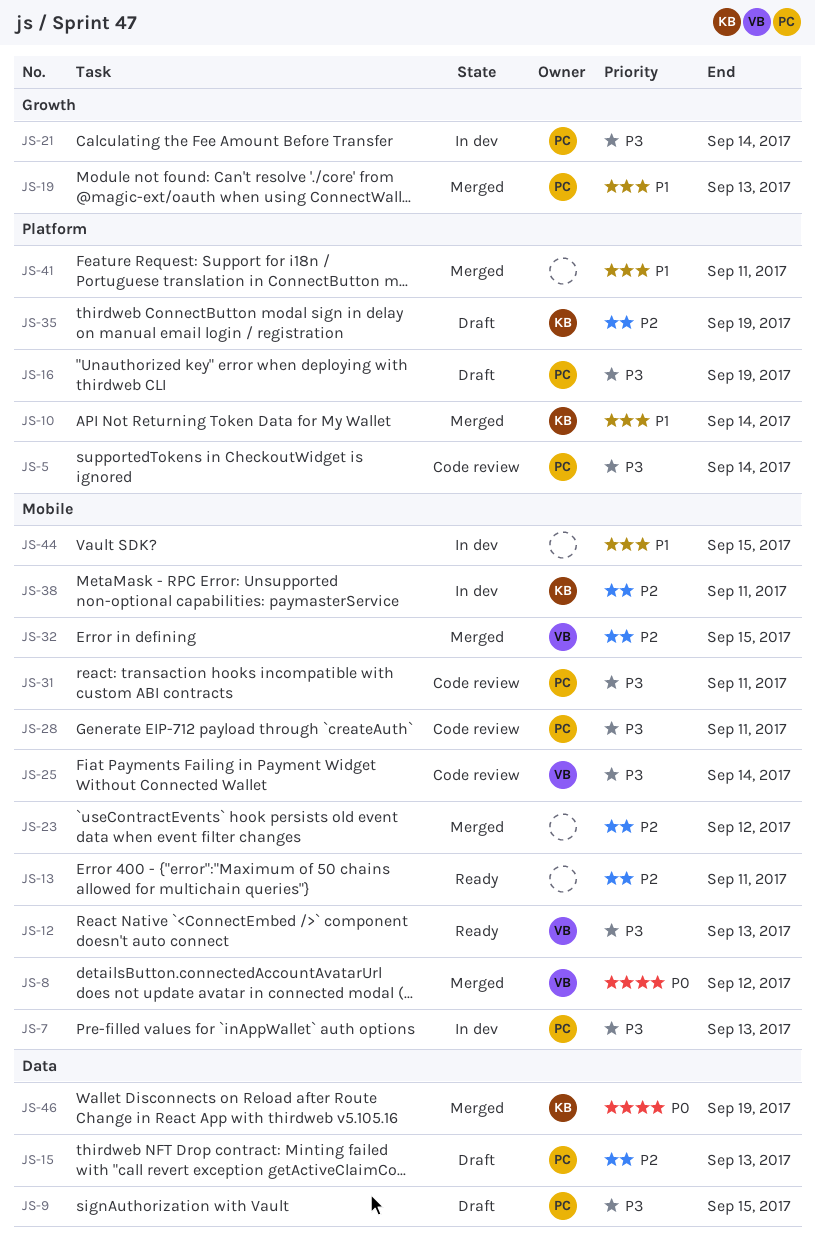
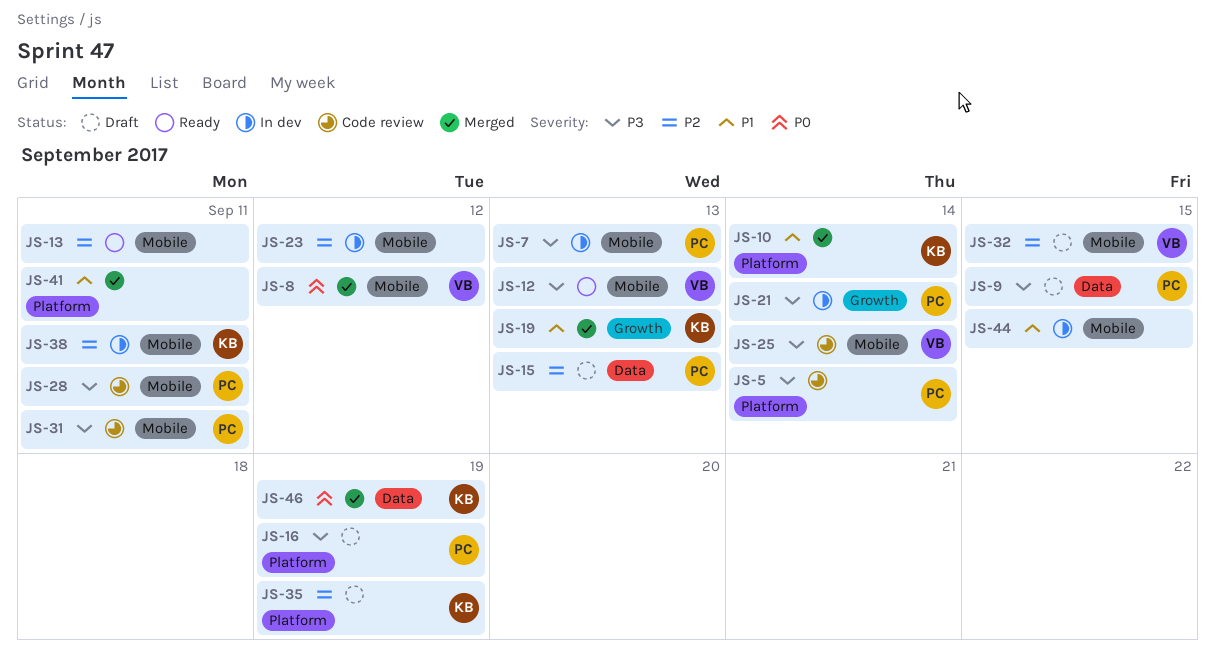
JS-19, owner: PC -> KB
JS-23, status: Merged -> In dev
JS-32, status: Merged -> Draft

